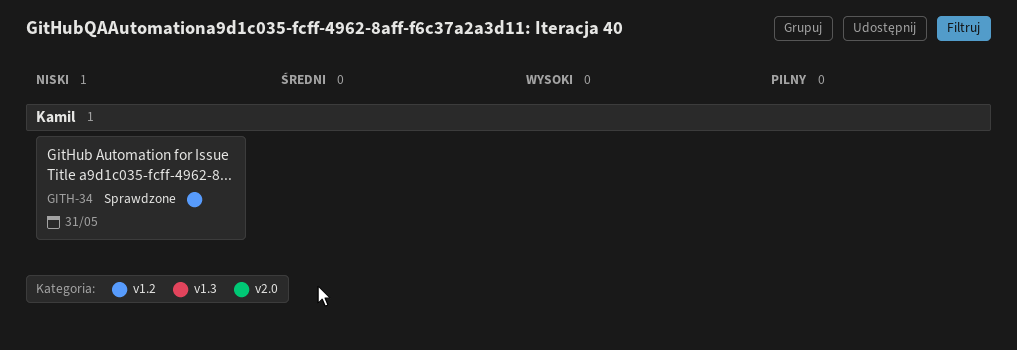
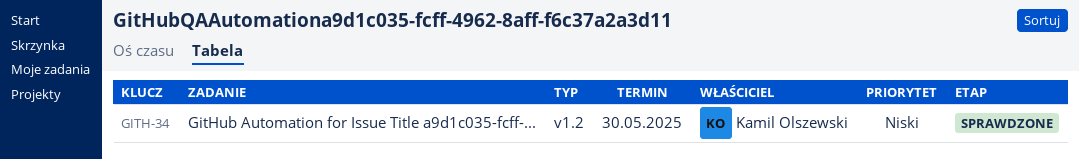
GITH-34, due: May 31 -> May 30

